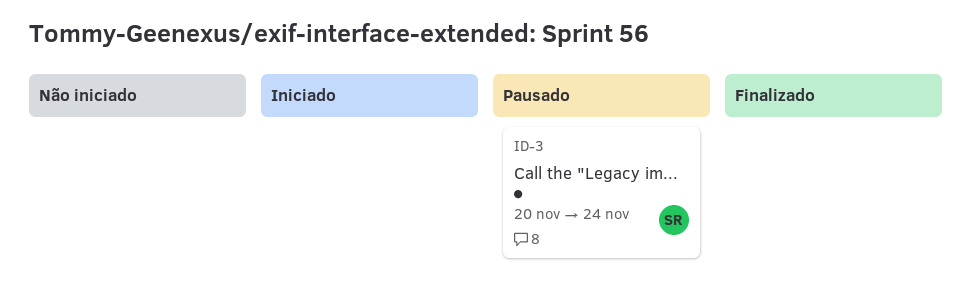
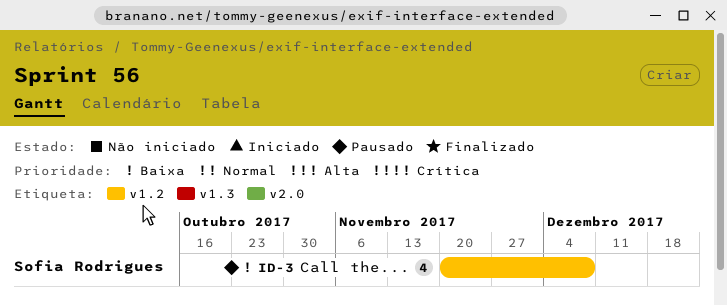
ID-3, estimate: 1 -> 4
ID-3, due: Nov 24 -> Dec 8

